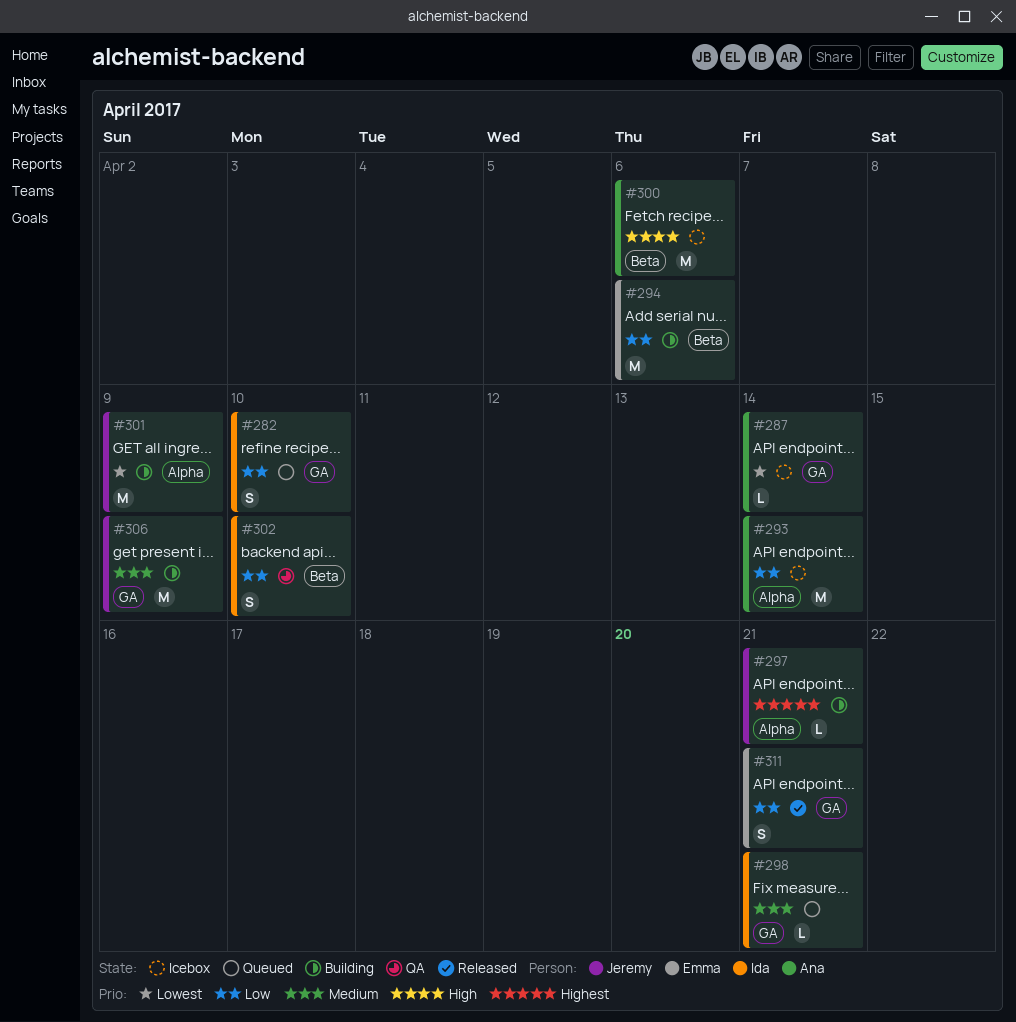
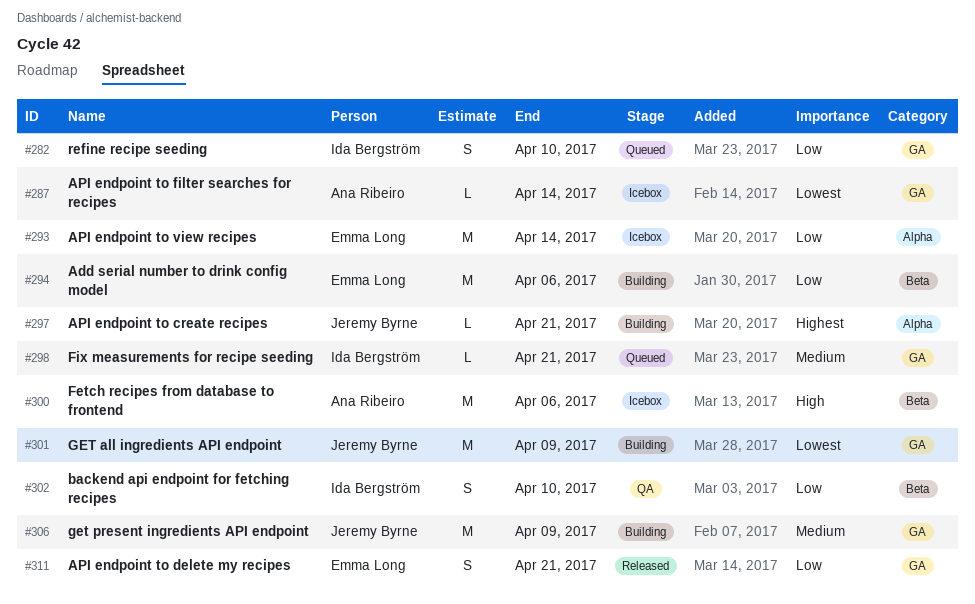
#293, owner: Ana Ribeiro -> Emma Long
#301, label: Alpha -> GA

